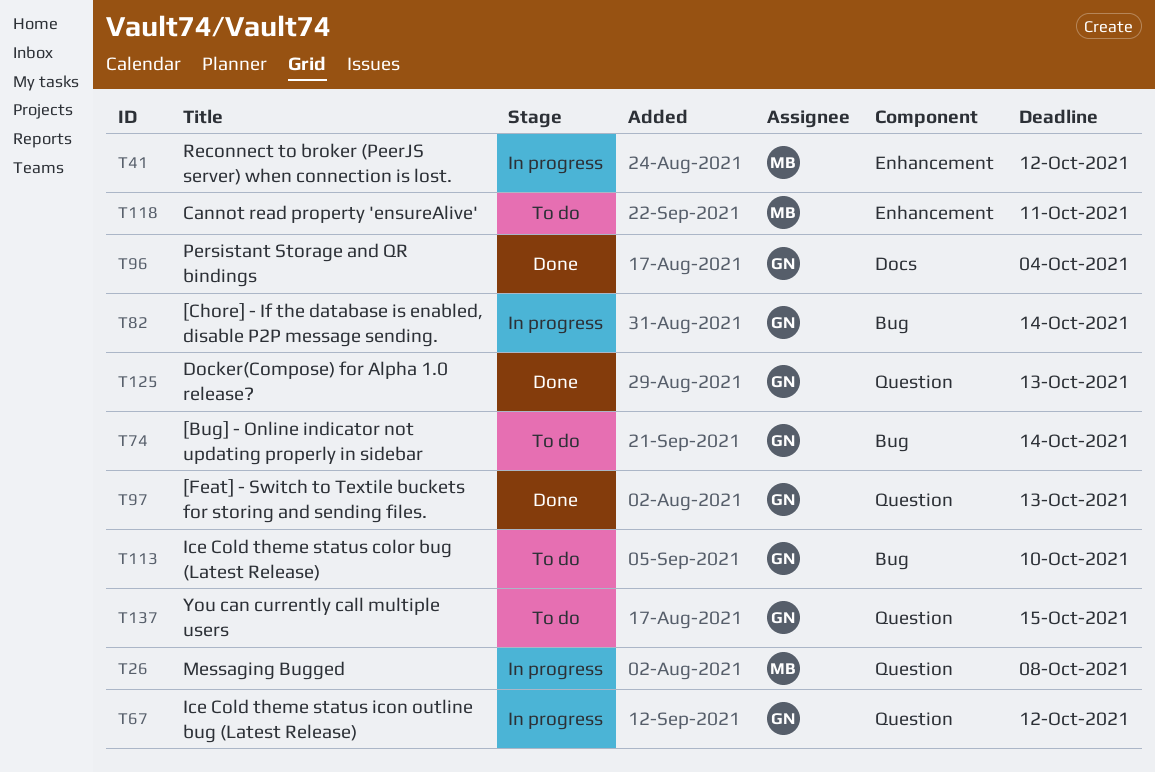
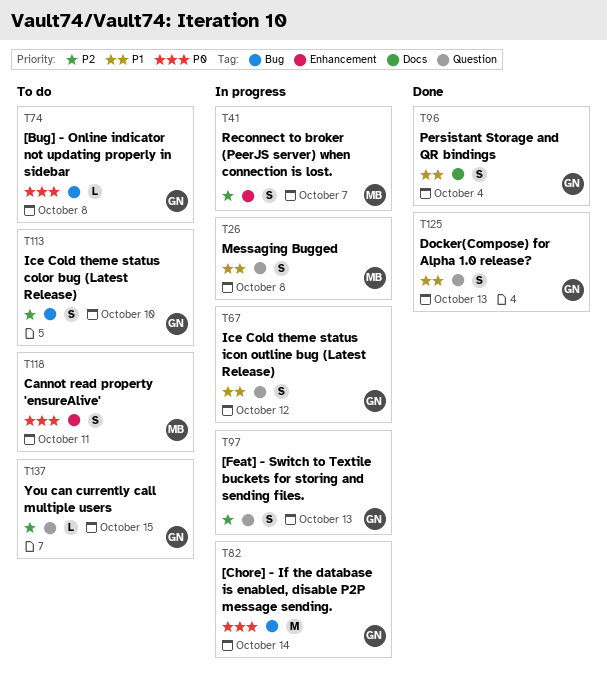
T41, due: Oct 12 -> Oct 7
T74, due: Oct 14 -> Oct 8
T97, status: Done -> In progress

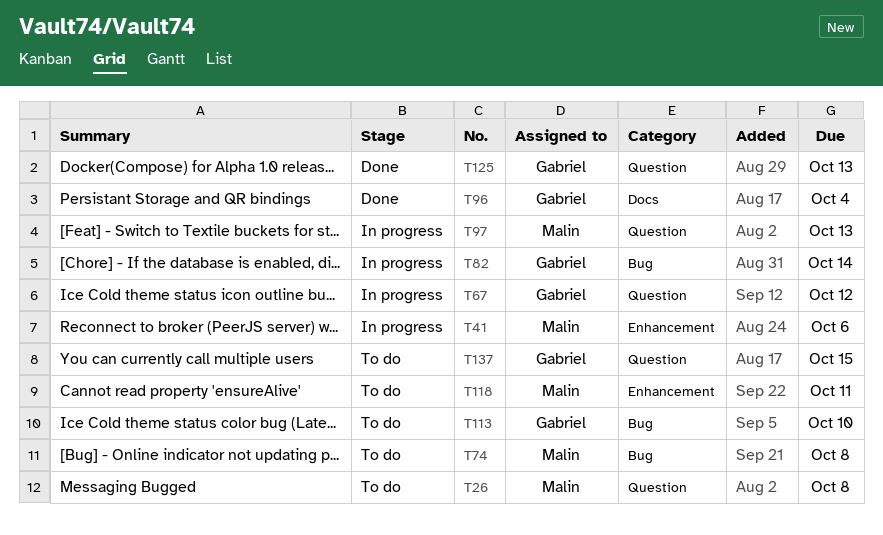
T26, status: In progress -> To do
T41, due: Oct 7 -> Oct 6
T74, owner: Gabriel -> Malin
T97, owner: Gabriel -> Malin

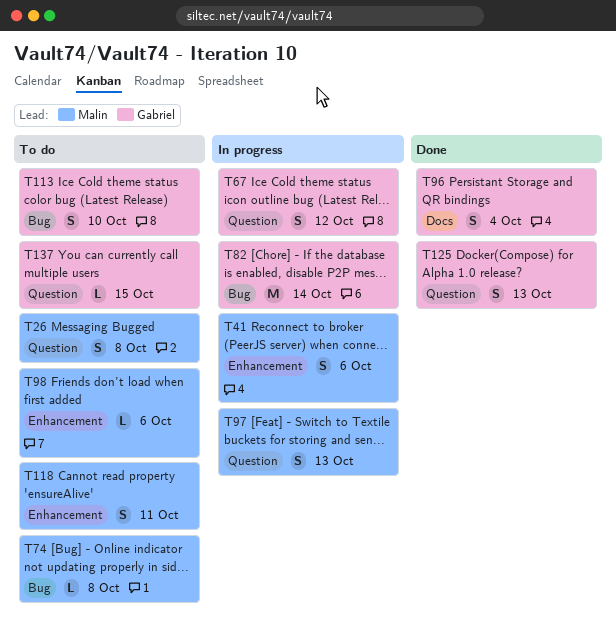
T98: none -> present

